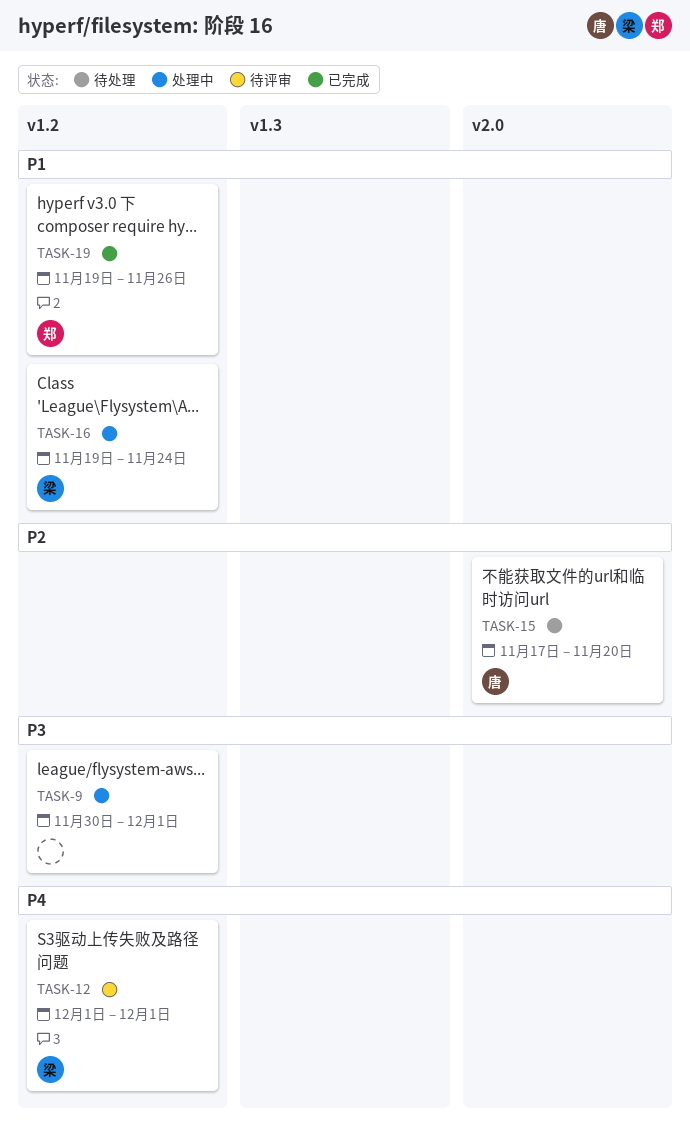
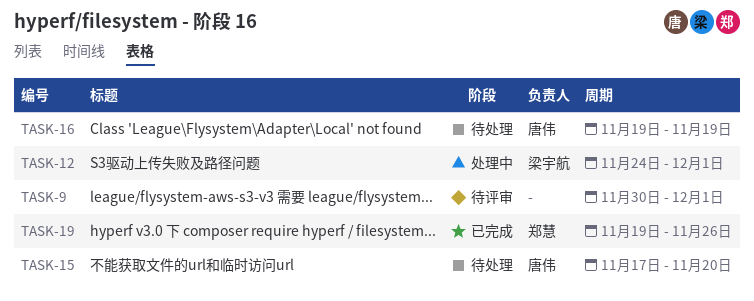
TASK-9, status: 处理中 -> 待评审
TASK-12, status: 待评审 -> 处理中
TASK-12, start: Dec 1 -> Nov 24
TASK-16, status: 处理中 -> 待处理
TASK-16, owner: 梁宇航 -> 唐伟
TASK-16, due: Nov 24 -> Nov 19

